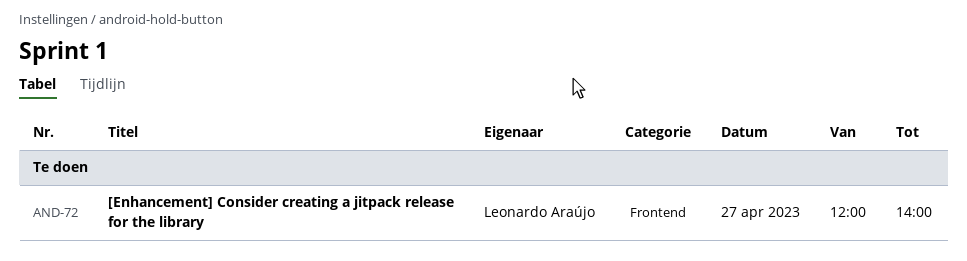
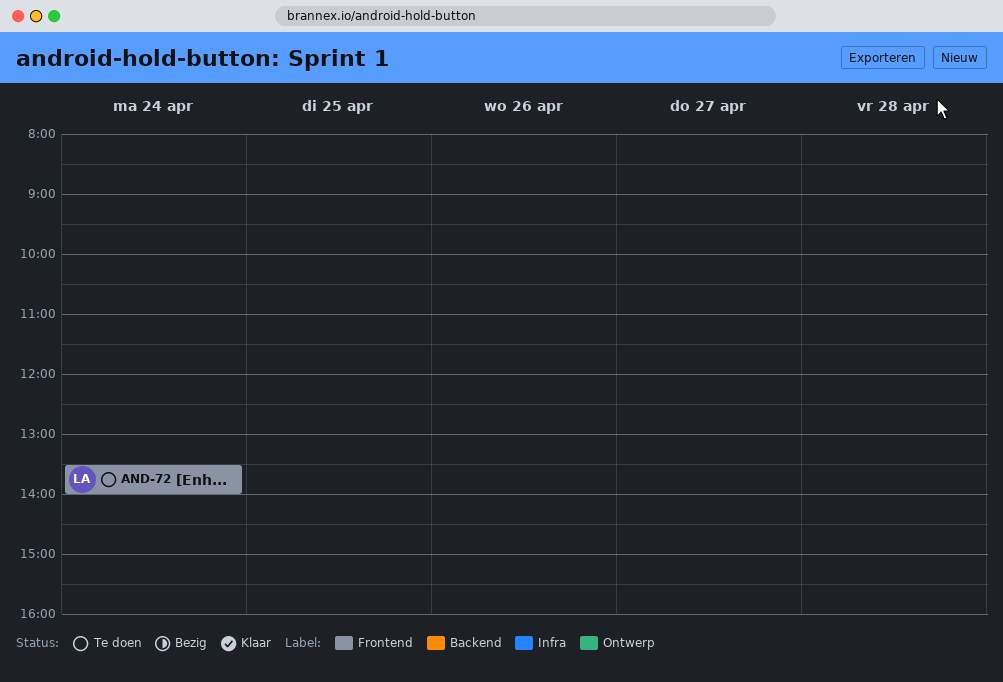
AND-72, day: Apr 27 -> Apr 24
AND-72, begins: 12:00 -> 13:30

